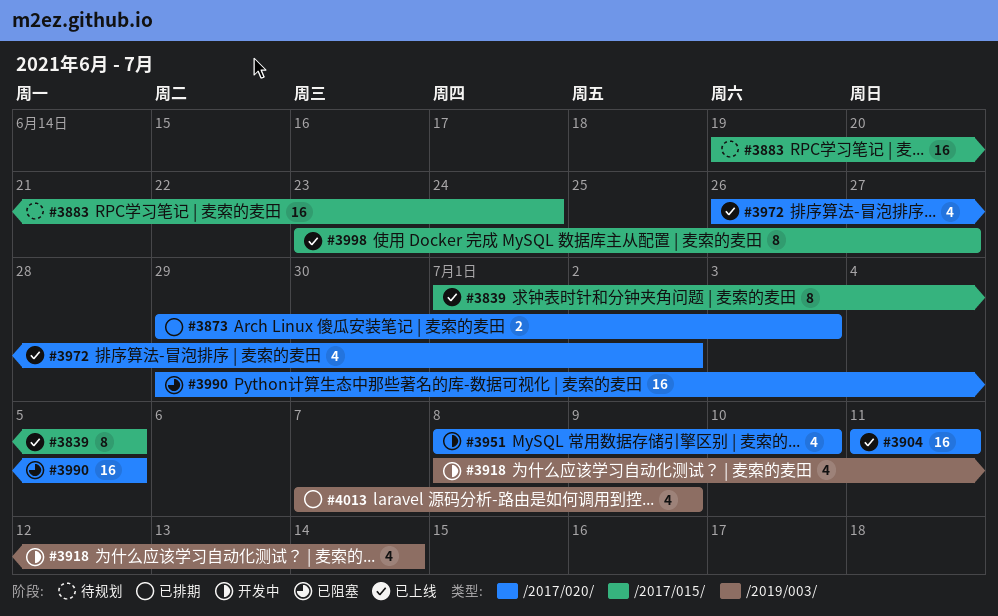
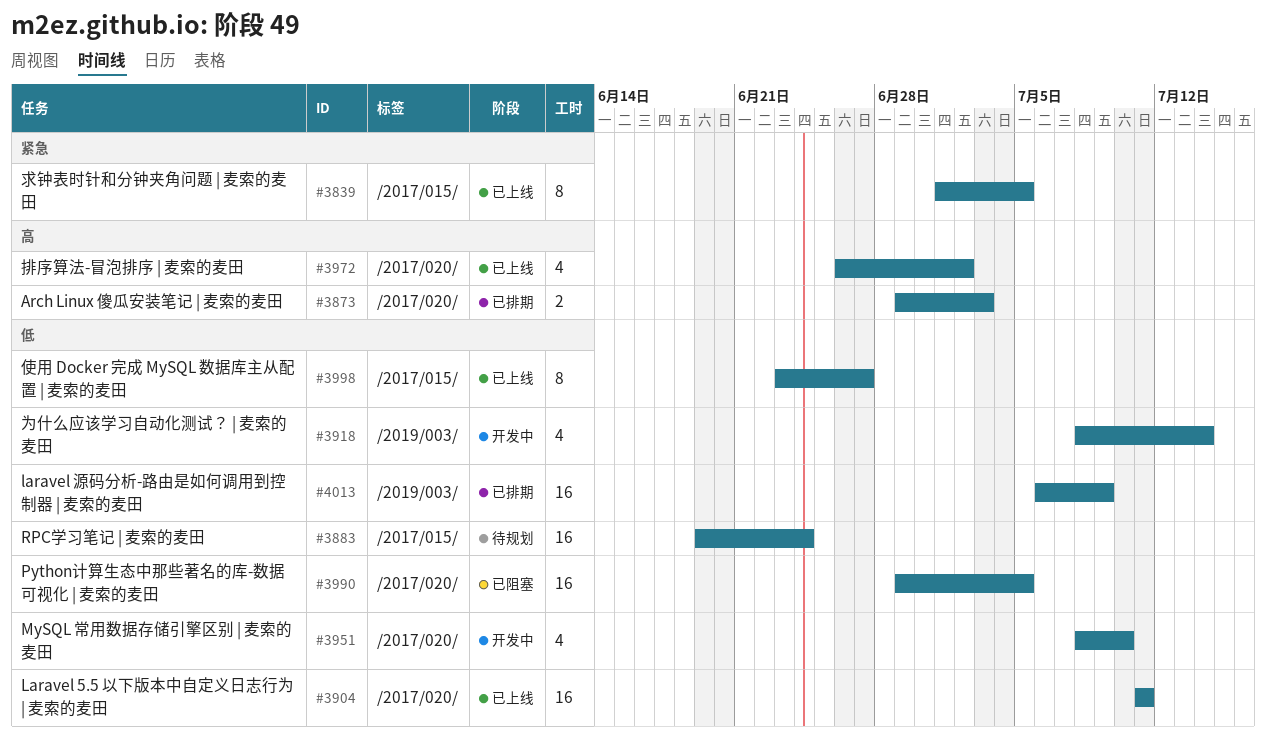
#4013, estimate: 4 -> 16
#4013, start: Jul 7 -> Jul 6

